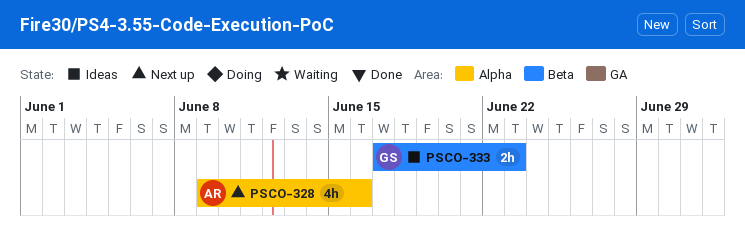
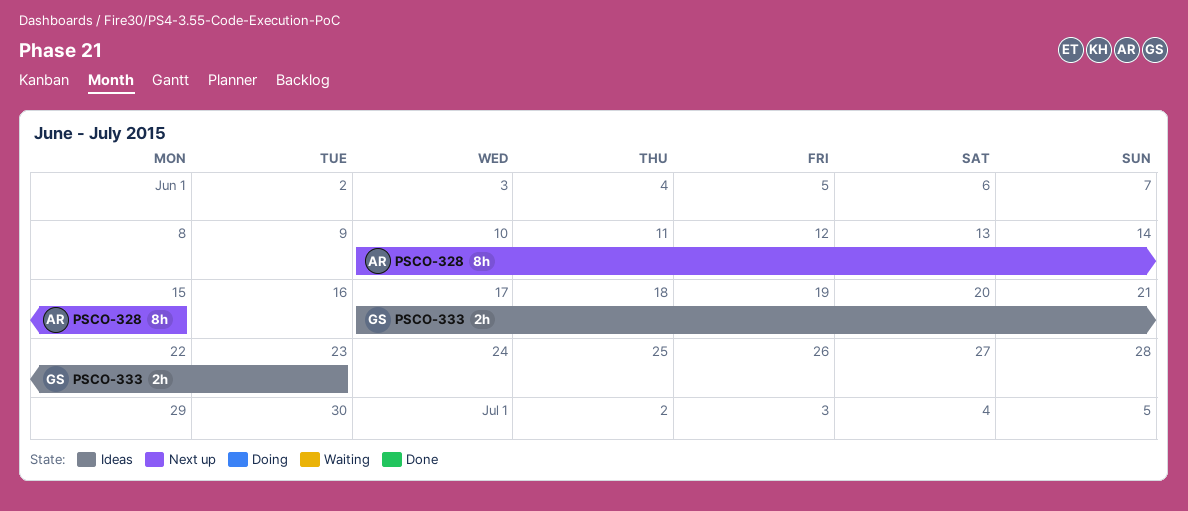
PSCO-328, estimate: 4h -> 8h
PSCO-328, start: Jun 9 -> Jun 10
PSCO-328, due: Jun 16 -> Jun 15

